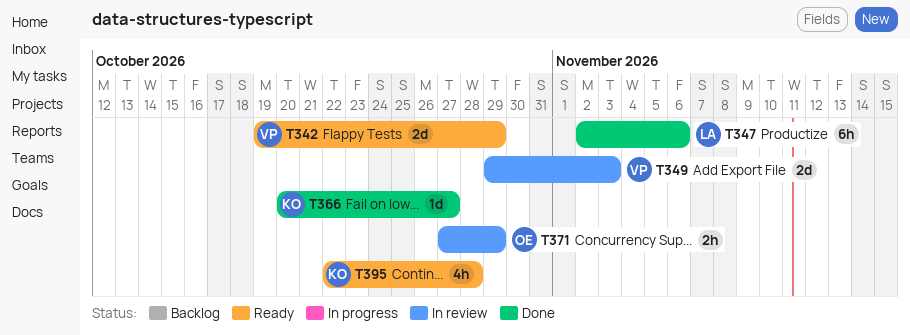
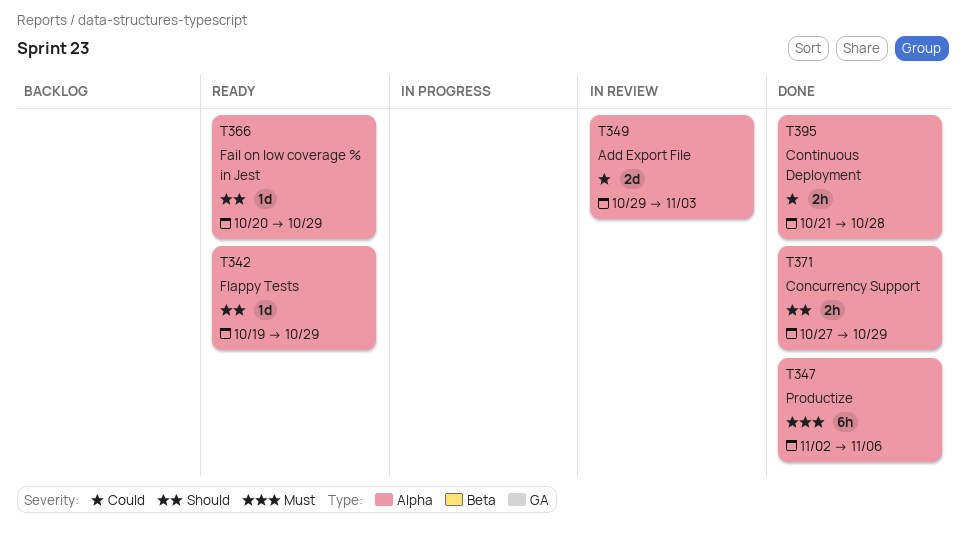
T342, estimate: 2d -> 1d
T366, status: Done -> Ready
T366, due: Oct 27 -> Oct 29
T371, status: In review -> Done
T395, status: Ready -> Done
T395, estimate: 4h -> 2h
T395, start: Oct 22 -> Oct 21

